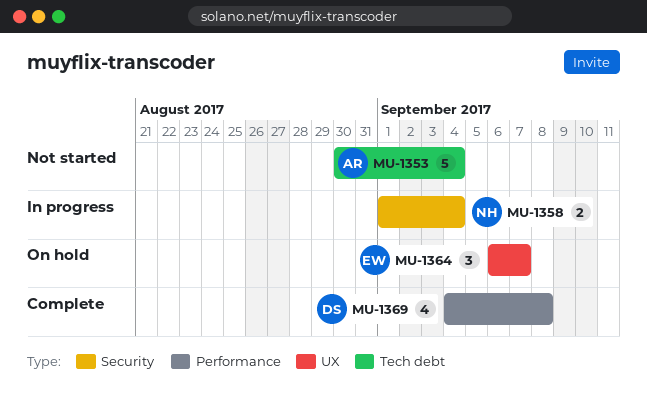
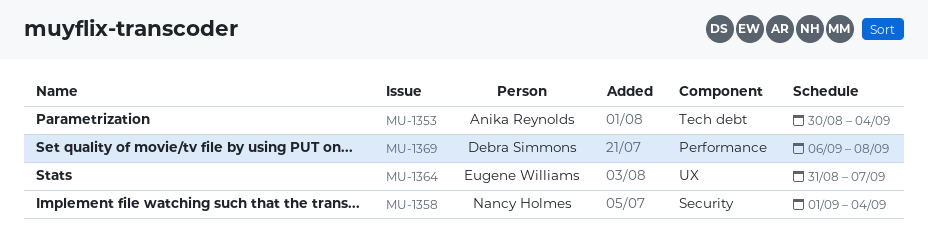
MU-1364, start: Sep 6 -> Aug 31
MU-1369, start: Sep 4 -> Sep 6

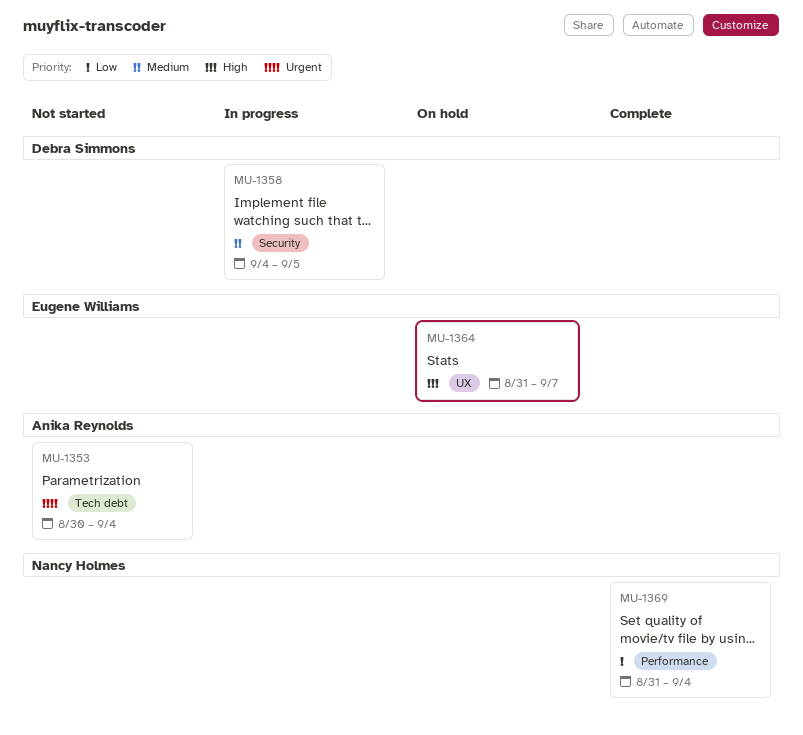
MU-1358, owner: Nancy Holmes -> Debra Simmons
MU-1358, start: Sep 1 -> Sep 4
MU-1358, due: Sep 4 -> Sep 5
MU-1369, owner: Debra Simmons -> Nancy Holmes
MU-1369, start: Sep 6 -> Aug 31
MU-1369, due: Sep 8 -> Sep 4

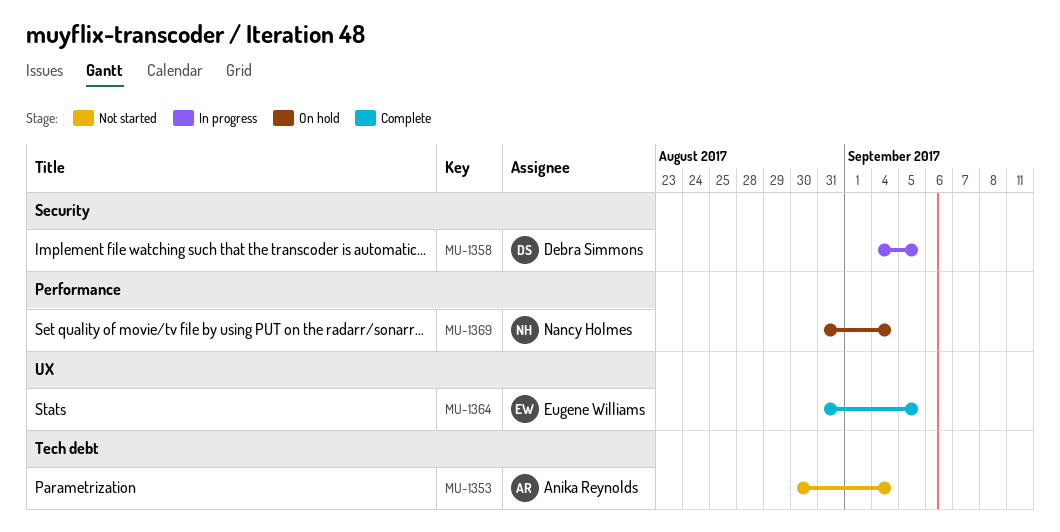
MU-1364, status: On hold -> Complete
MU-1364, due: Sep 7 -> Sep 5
MU-1369, status: Complete -> On hold

